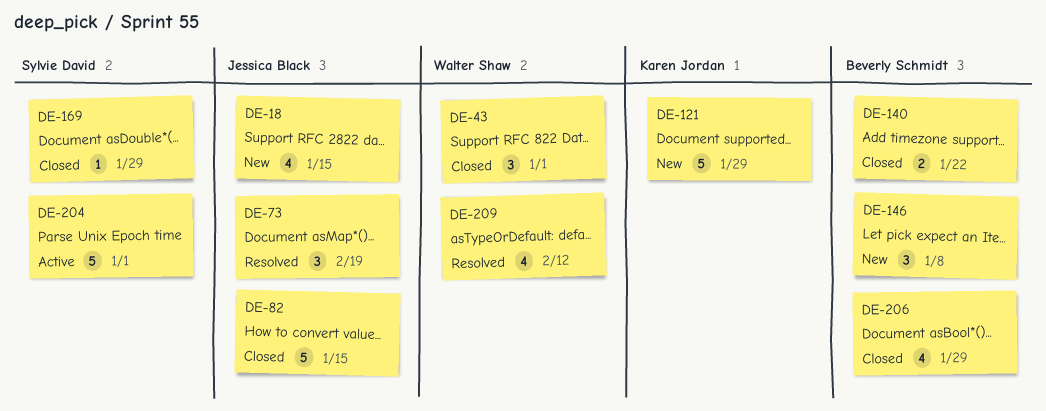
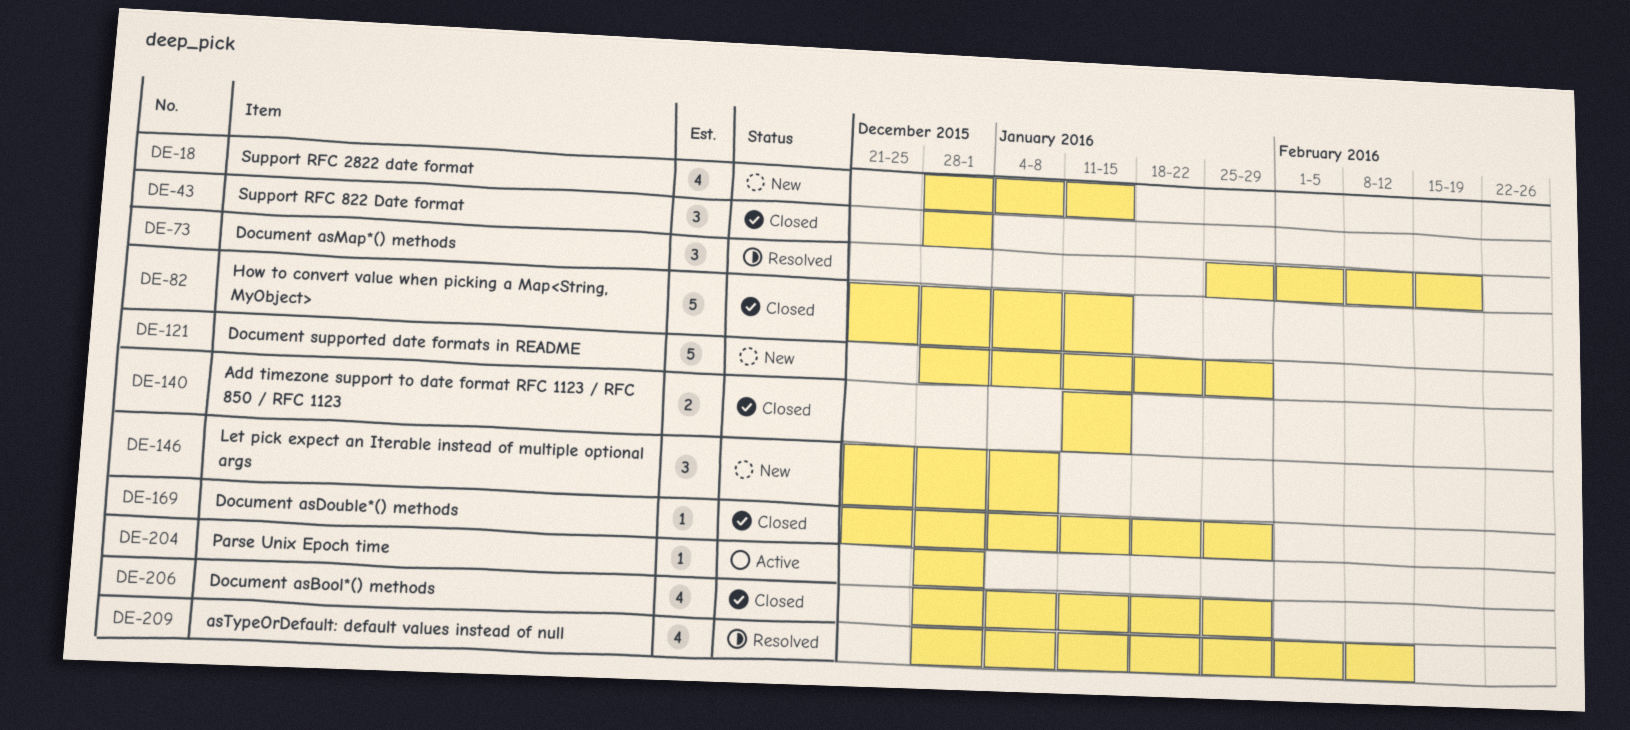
DE-140, due: Jan 22 -> Jan 15
DE-204, estimate: 5 -> 1

